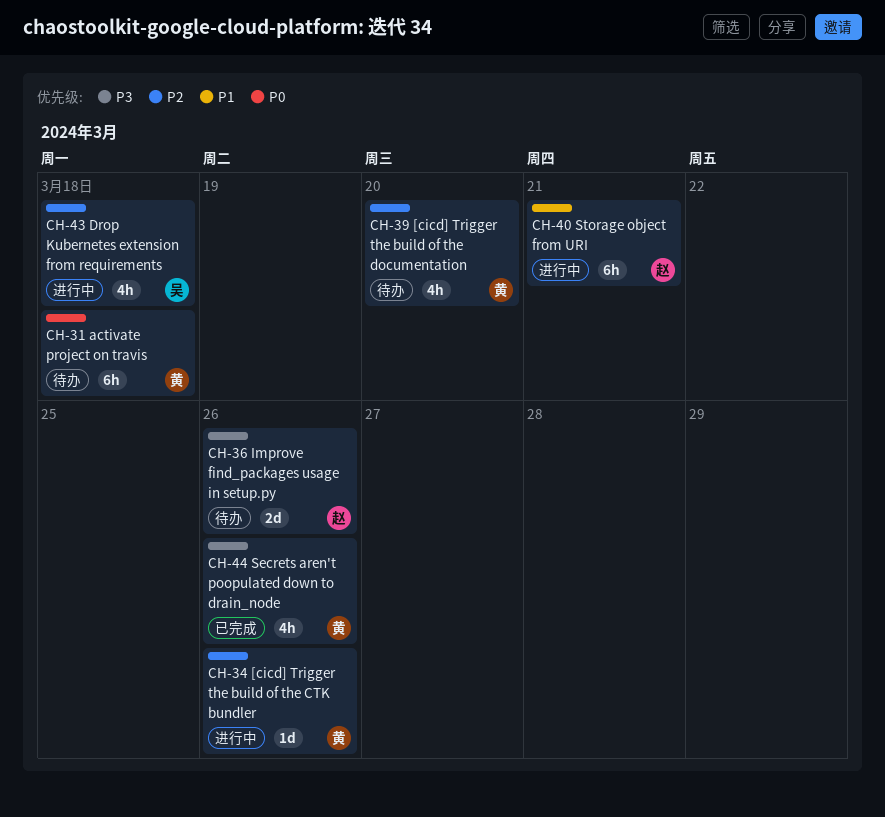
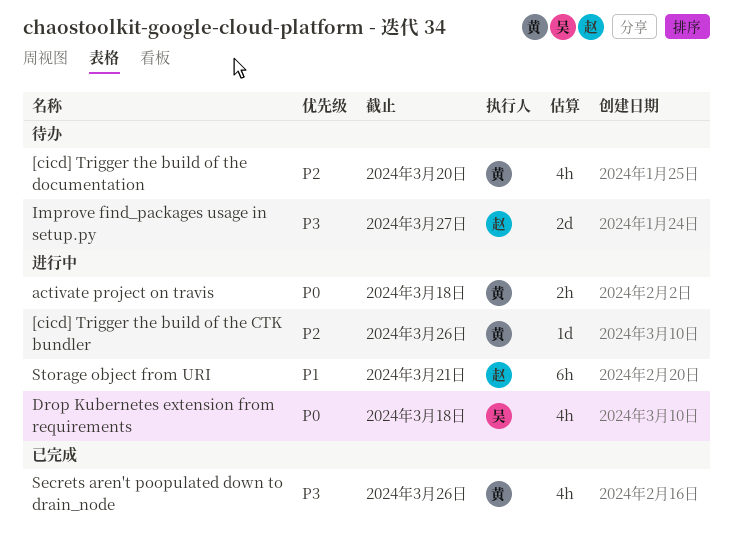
activate project on travis, status: 待办 -> 进行中
activate project on travis, estimate: 6h -> 2h
Drop Kubernetes extension from requirements, priority: P2 -> P0
Improve find_packages usage in setup.py, due: Mar 26 -> Mar 27

